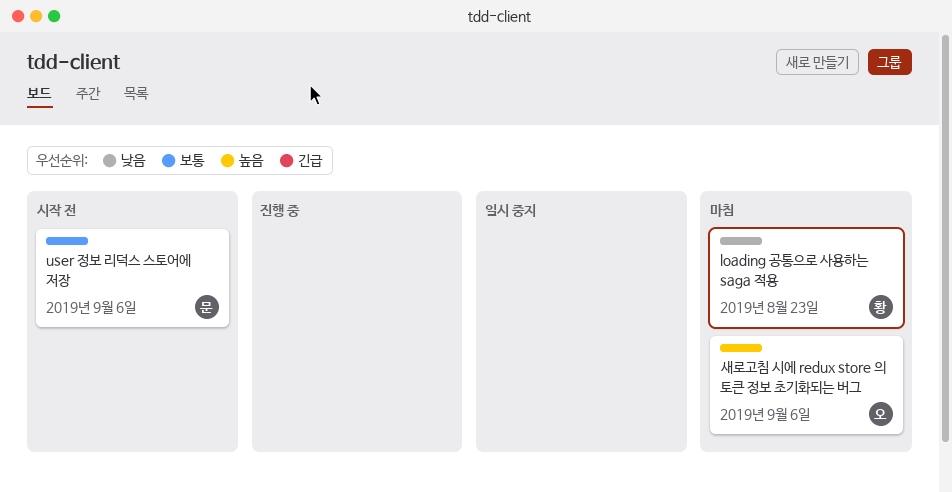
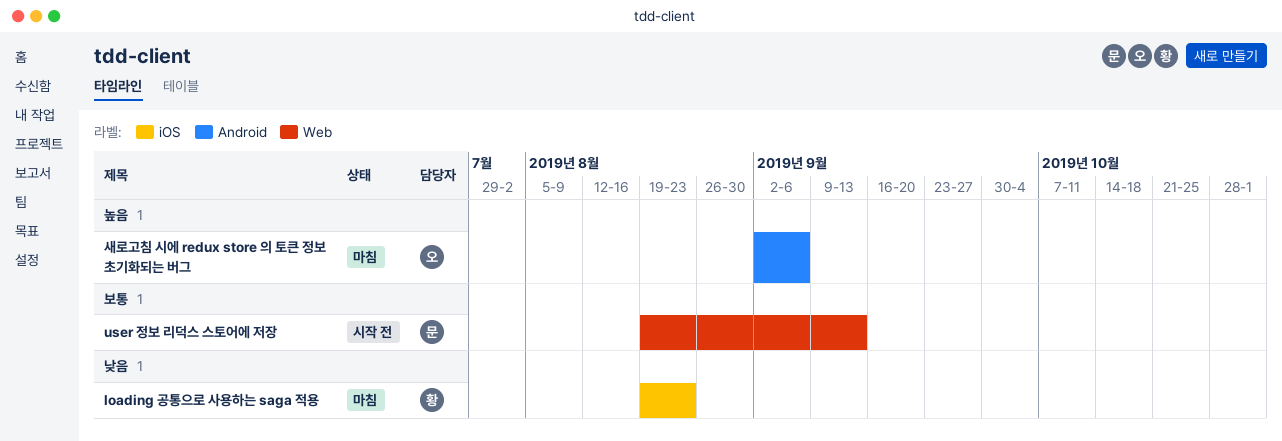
user 정보 리덕스 스토어에 저장, due: Sep 6 -> Sep 13

